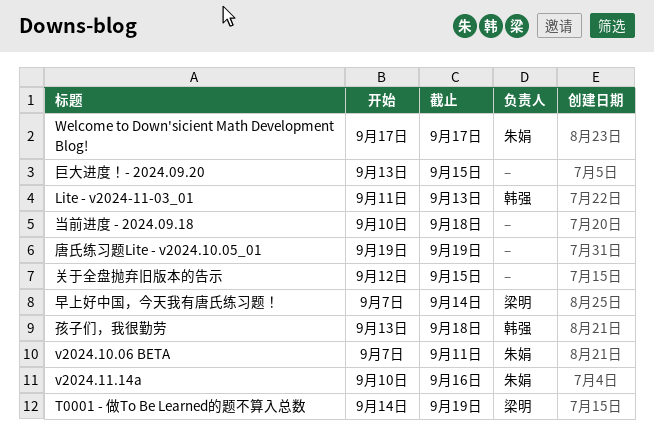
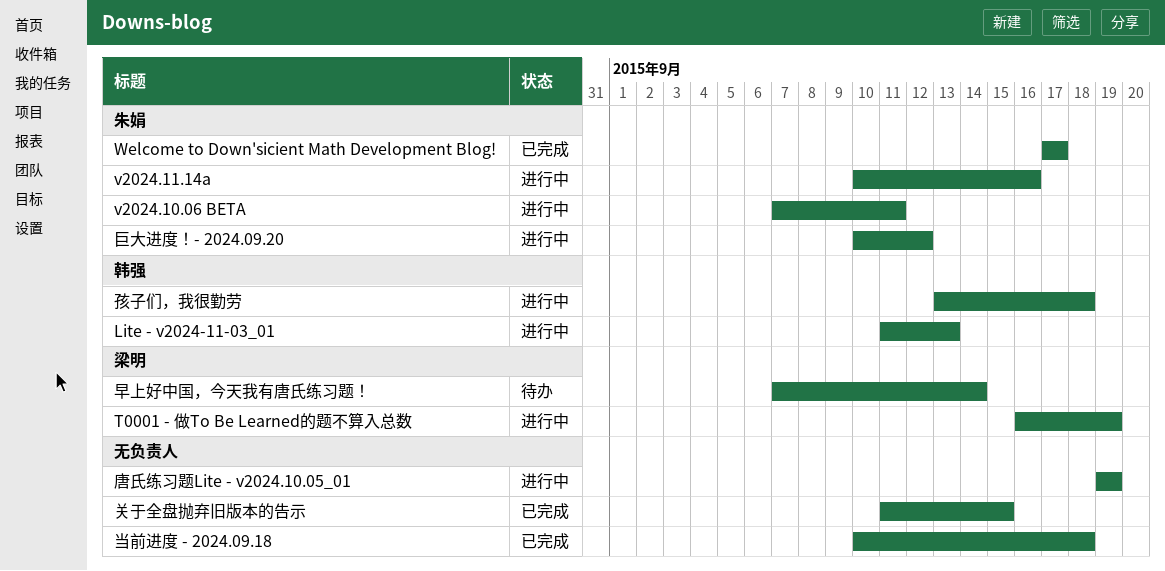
T0001 - 做To Be Learned的题不算入总数, start: Sep 14 -> Sep 16
关于全盘抛弃旧版本的告示, start: Sep 12 -> Sep 11
巨大进度！- 2024.09.20, owner: none -> 朱娟
巨大进度！- 2024.09.20, start: Sep 13 -> Sep 10
巨大进度！- 2024.09.20, due: Sep 15 -> Sep 12

